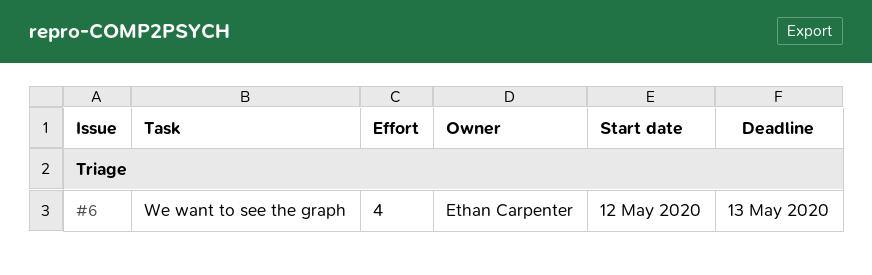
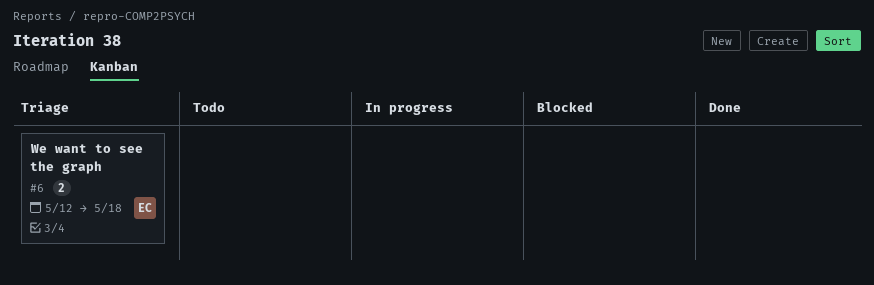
#6, estimate: 4 -> 2
#6, due: May 13 -> May 18

